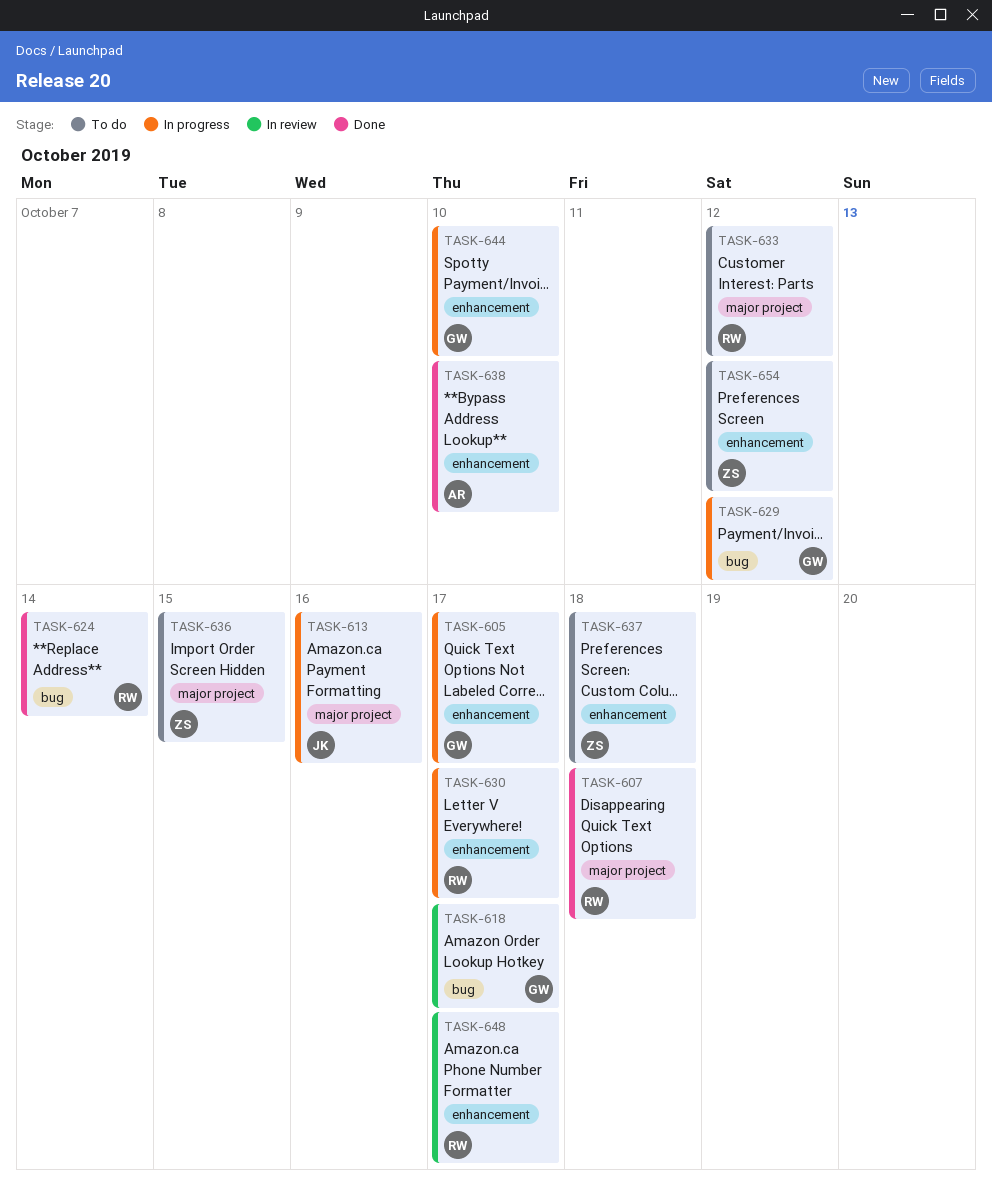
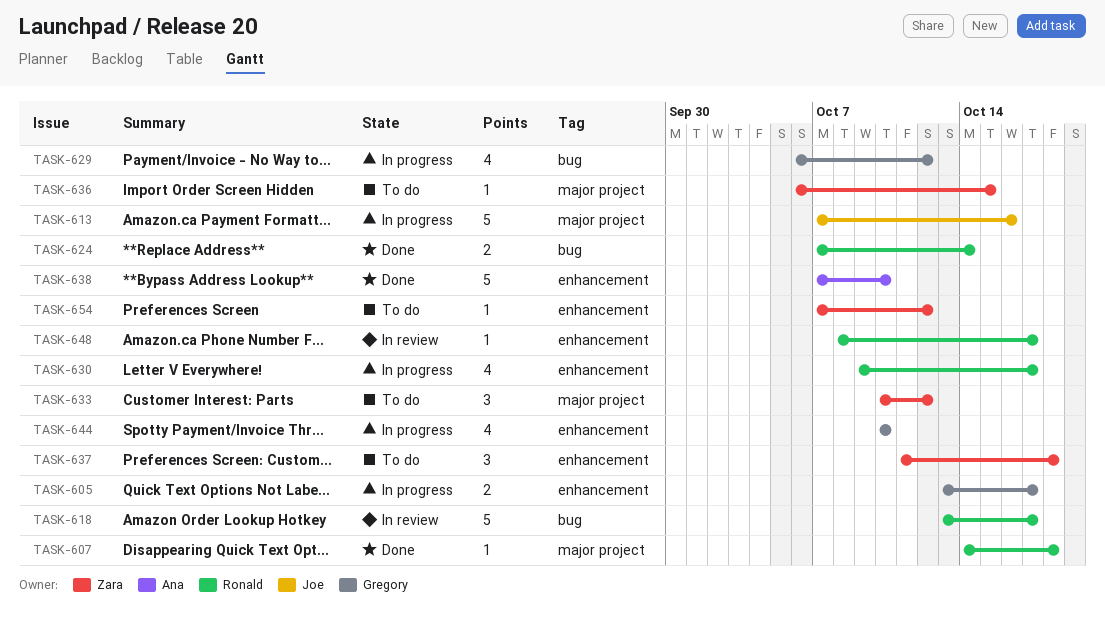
TASK-618, owner: Gregory -> Ronald
TASK-633, owner: Ronald -> Zara

